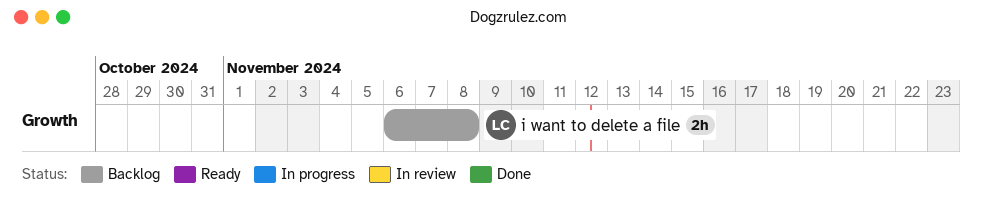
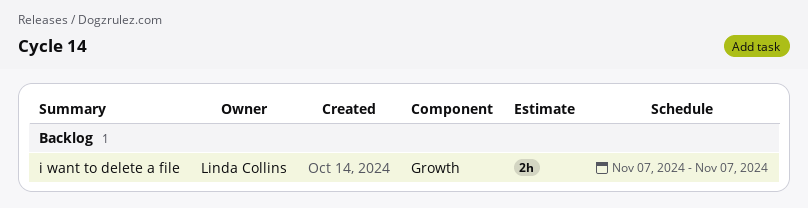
i want to delete a file, start: Nov 6 -> Nov 7
i want to delete a file, due: Nov 8 -> Nov 7

